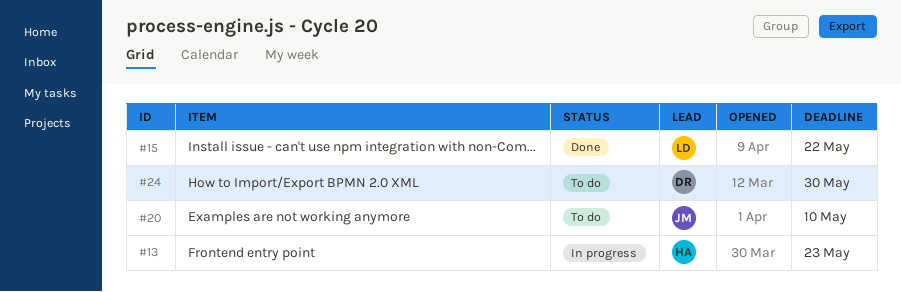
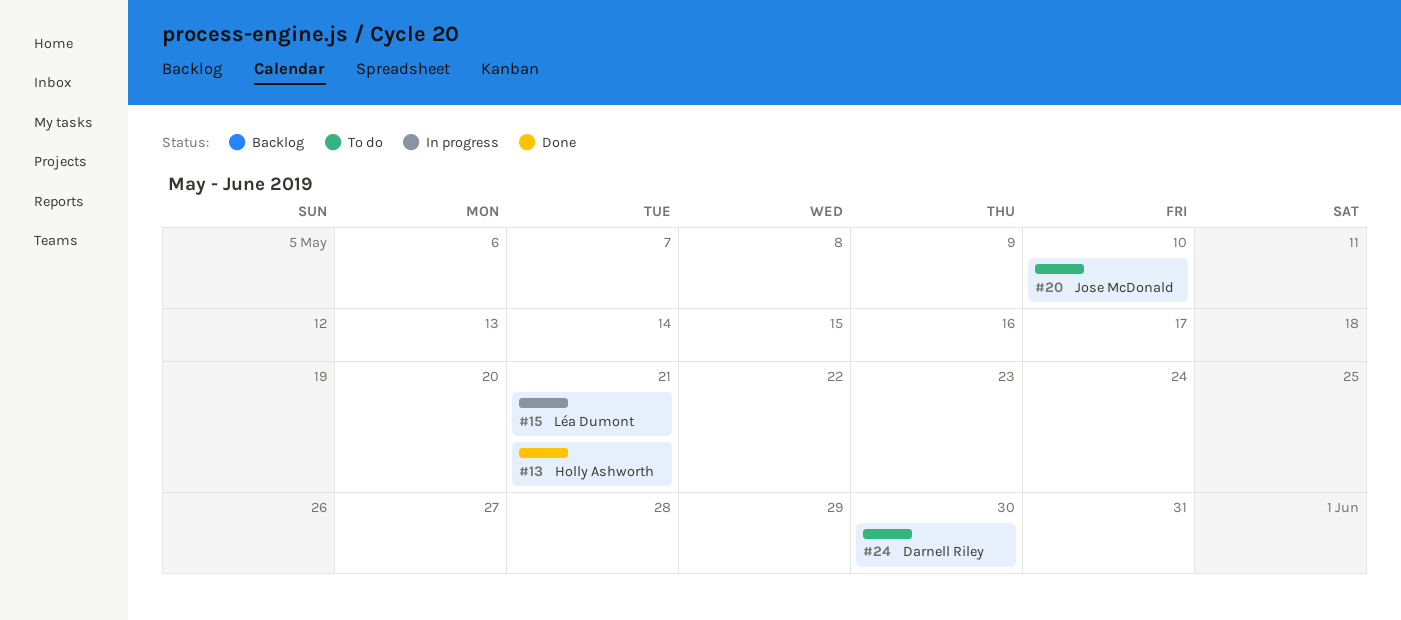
#13, status: In progress -> Done
#13, due: May 23 -> May 21
#15, status: Done -> In progress
#15, due: May 22 -> May 21

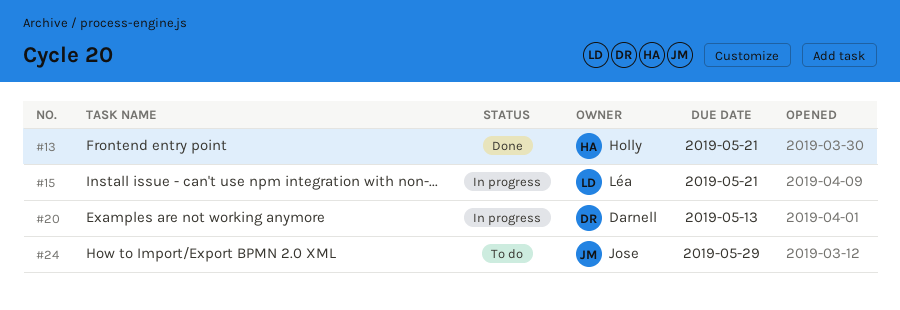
#20, status: To do -> In progress
#20, owner: Jose McDonald -> Darnell Riley
#20, due: May 10 -> May 13
#24, owner: Darnell Riley -> Jose McDonald
#24, due: May 30 -> May 29

